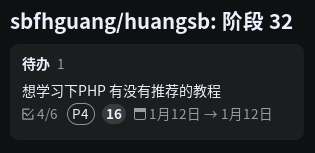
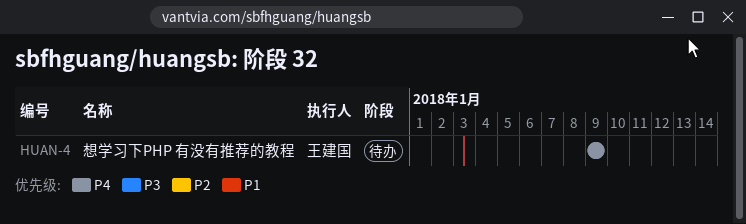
想学习下PHP 有没有推荐的教程, start: Jan 12 -> Jan 9
想学习下PHP 有没有推荐的教程, due: Jan 12 -> Jan 9

